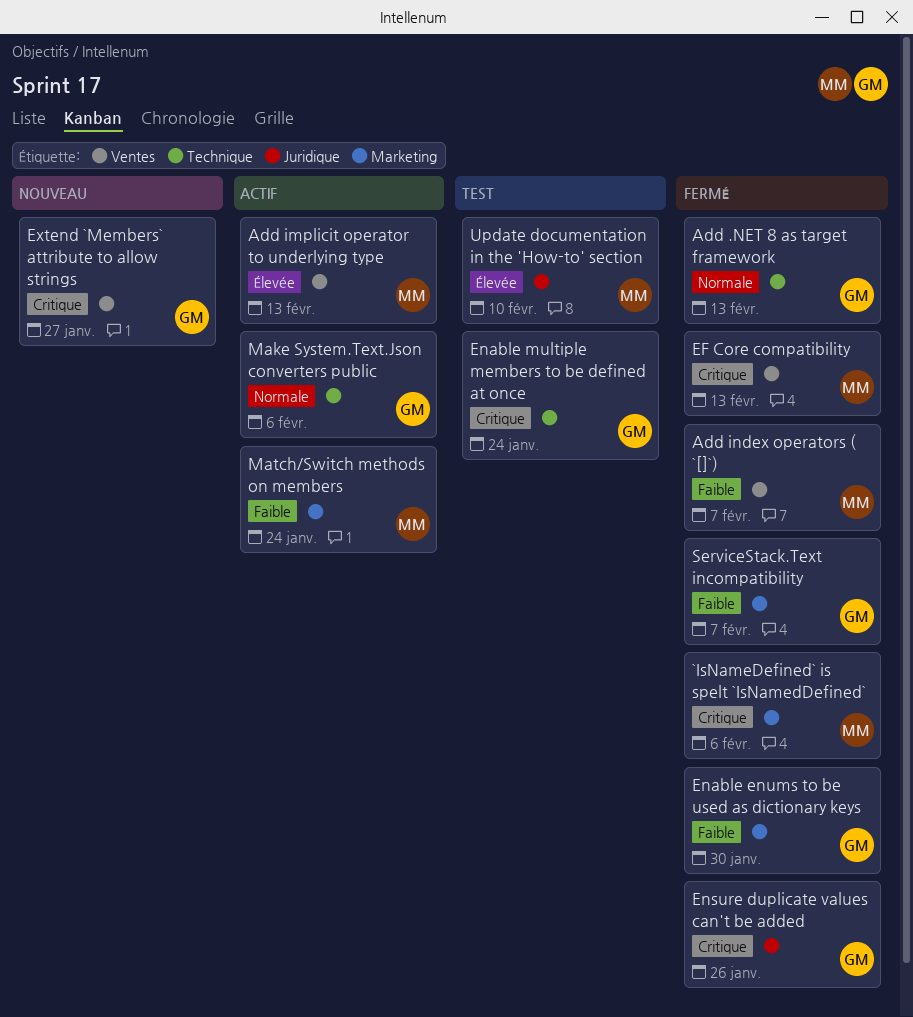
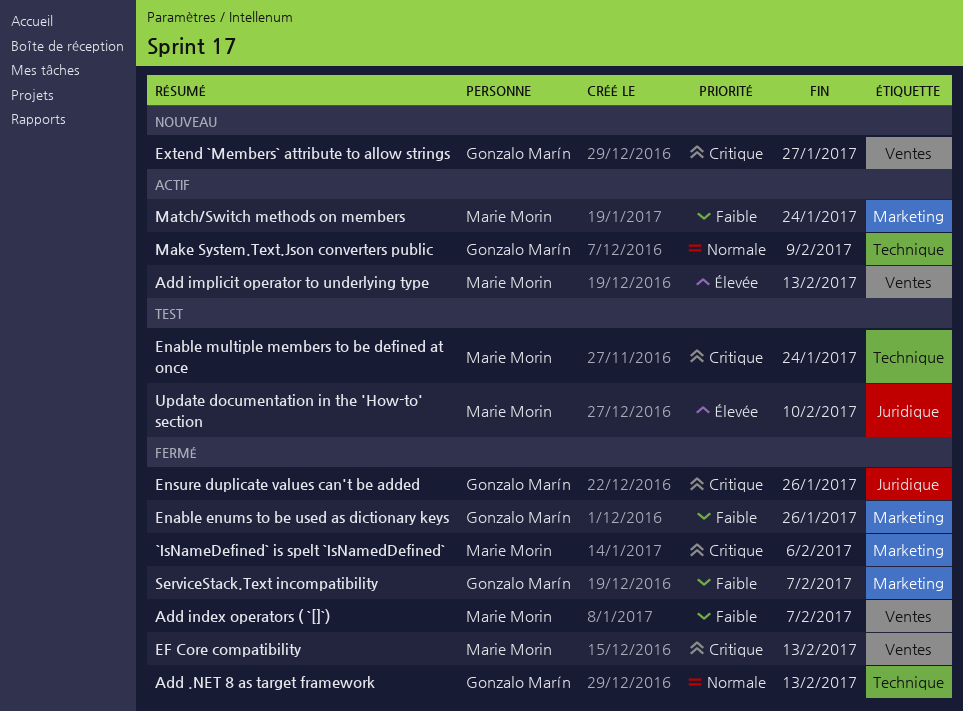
Enable enums to be used as dictionary keys, due: Jan 30 -> Jan 26
Enable multiple members to be defined at once, owner: Gonzalo Marín -> Marie Morin
Make System.Text.Json converters public, due: Feb 6 -> Feb 9

